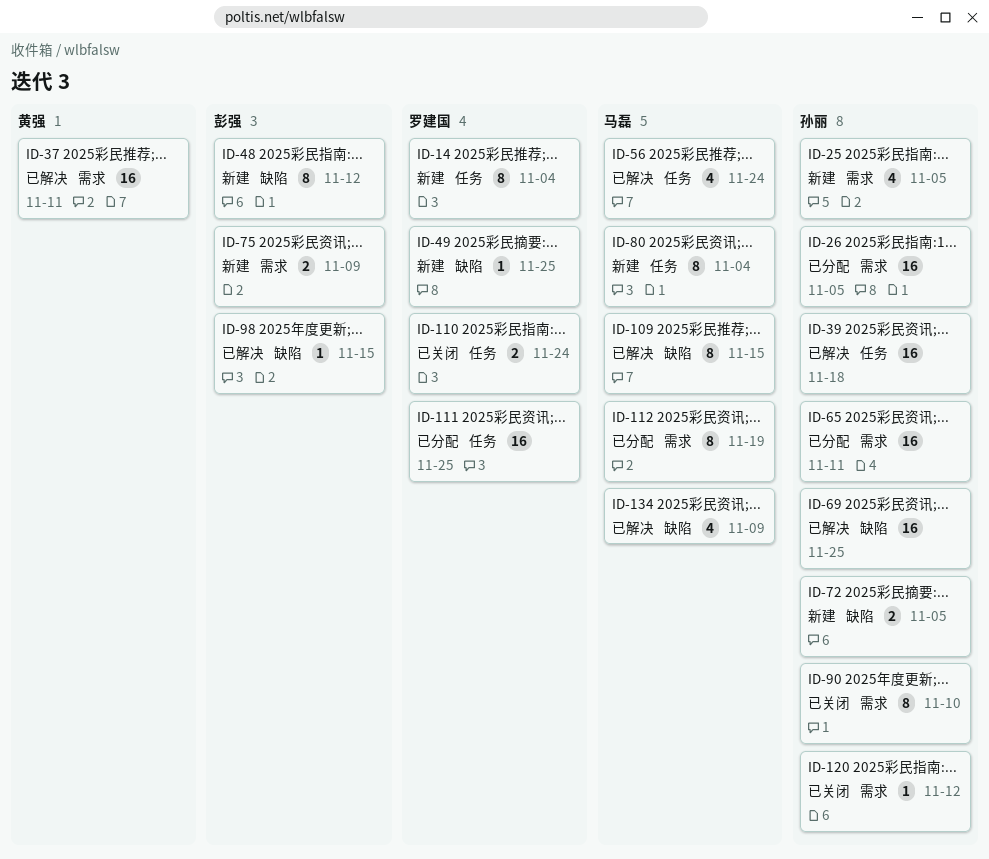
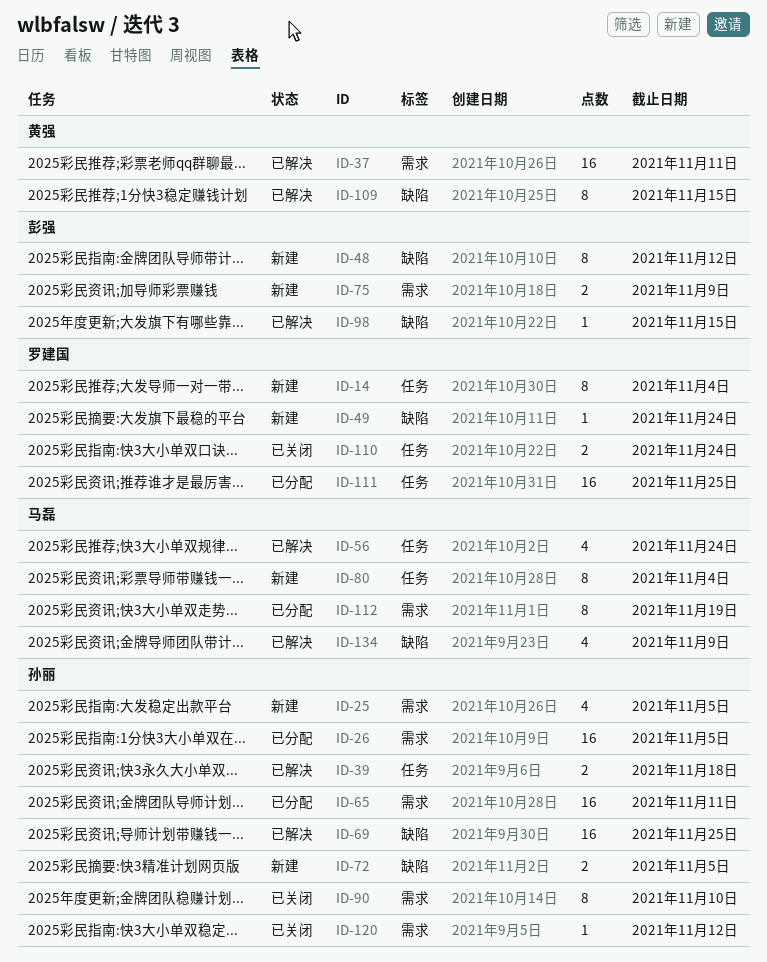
ID-39, estimate: 16 -> 2
ID-49, due: Nov 25 -> Nov 24
ID-109, owner: 马磊 -> 黄强

